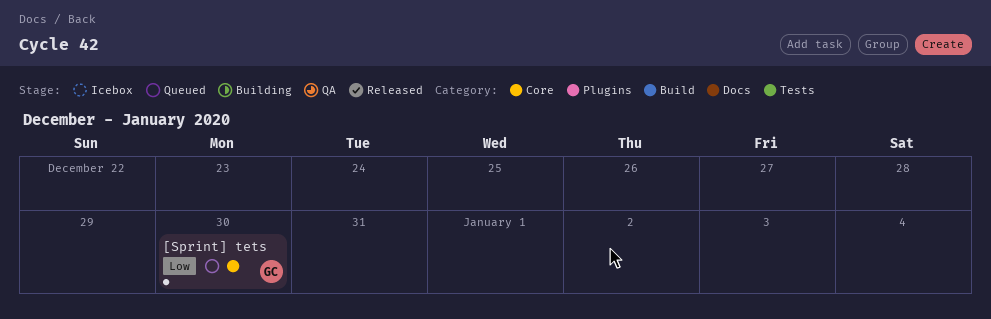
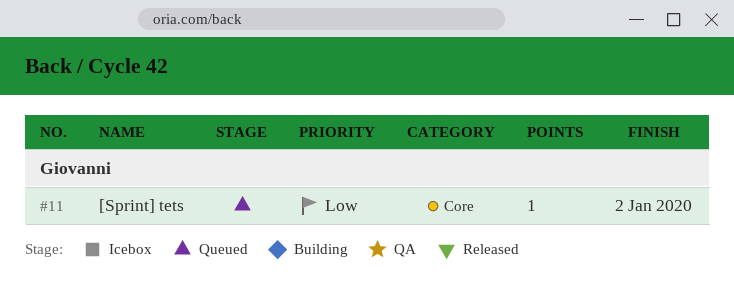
[Sprint] tets, due: Dec 30 -> Jan 2

